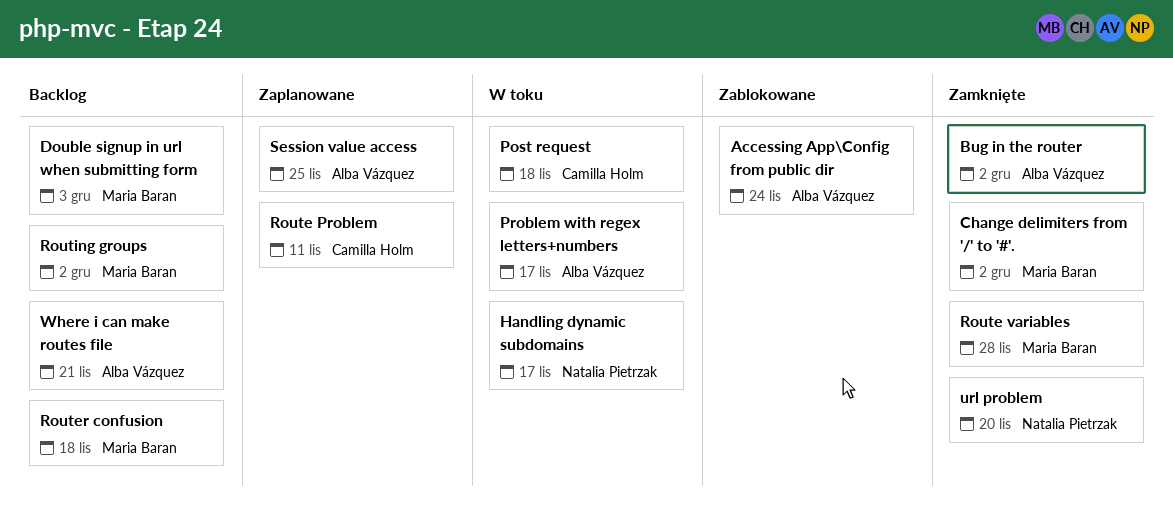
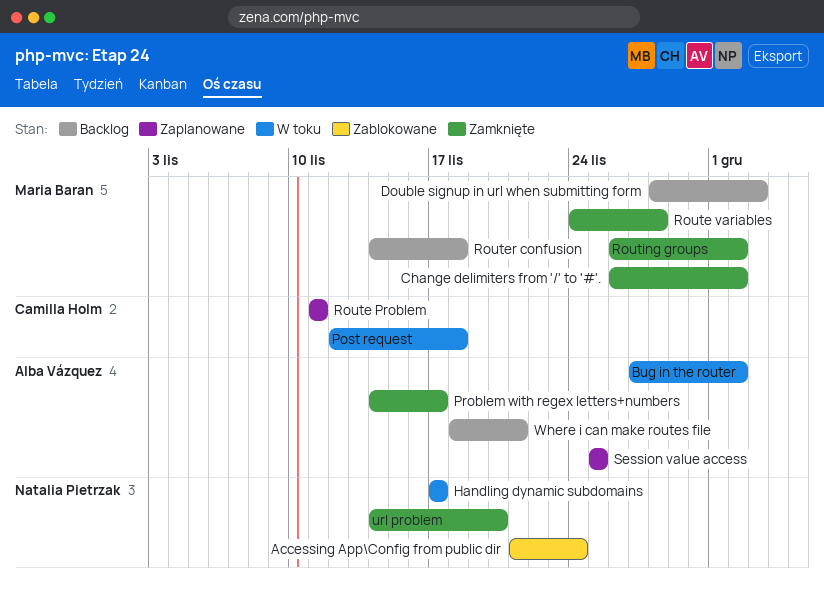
Accessing App\Config from public dir, owner: Alba Vázquez -> Natalia Pietrzak
Bug in the router, status: Zamknięte -> W toku
Problem with regex letters+numbers, status: W toku -> Zamknięte
Routing groups, status: Backlog -> Zamknięte

